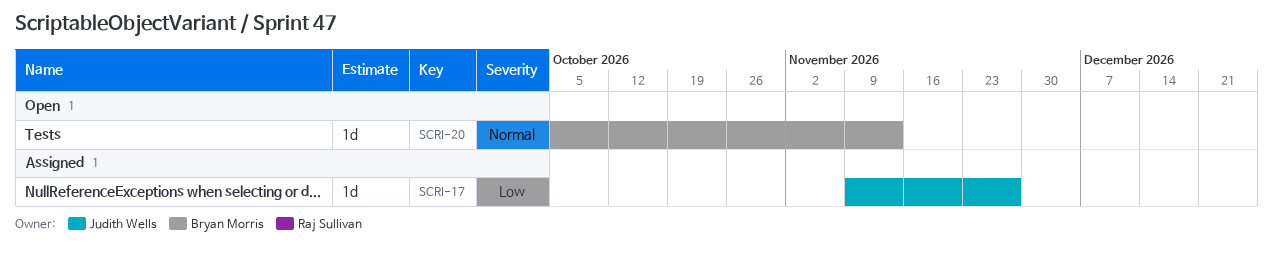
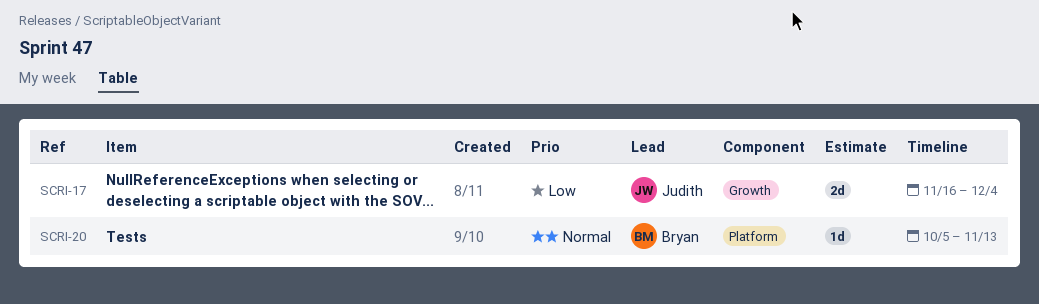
SCRI-17, estimate: 1d -> 2d
SCRI-17, start: Nov 9 -> Nov 16
SCRI-17, due: Nov 27 -> Dec 4

